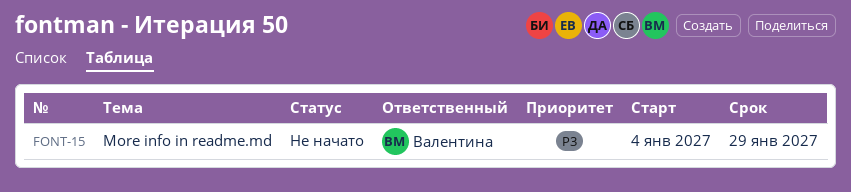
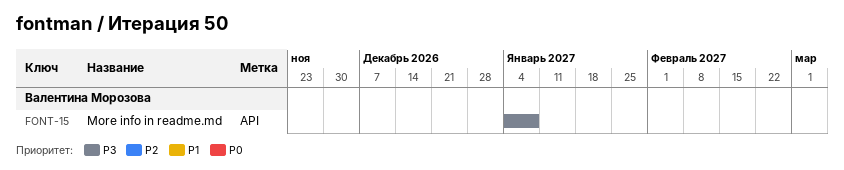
FONT-15, due: Jan 29 -> Jan 8

